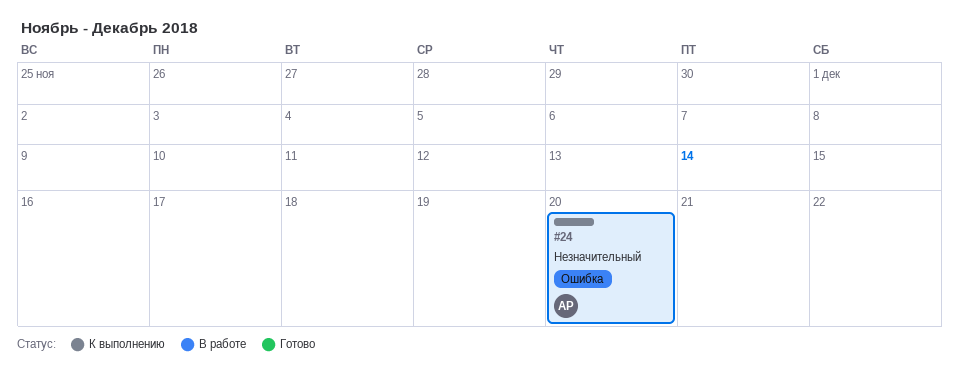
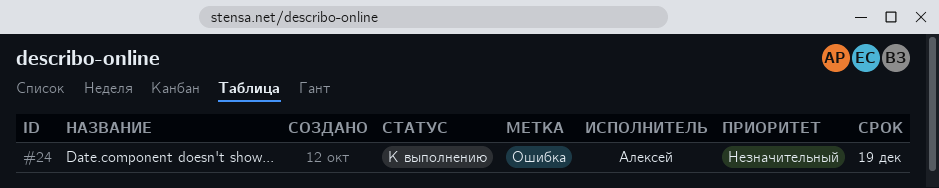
#24, due: Dec 20 -> Dec 19

